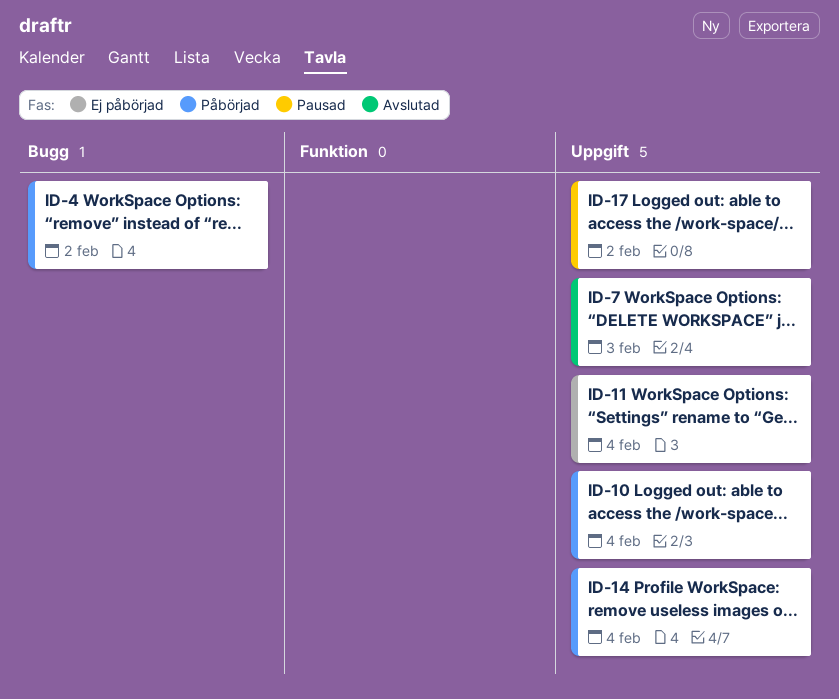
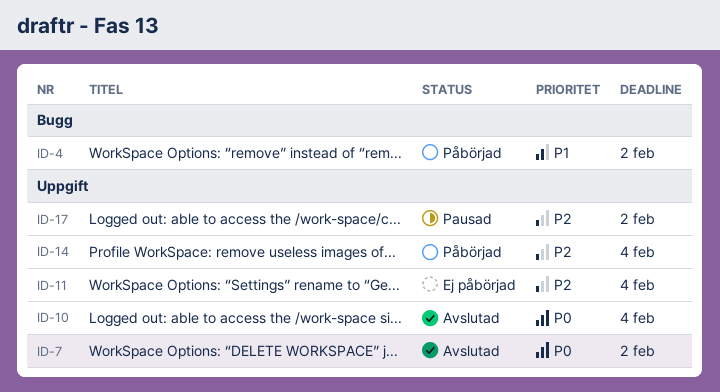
ID-7, due: Feb 3 -> Feb 2
ID-10, status: Påbörjad -> Avslutad

